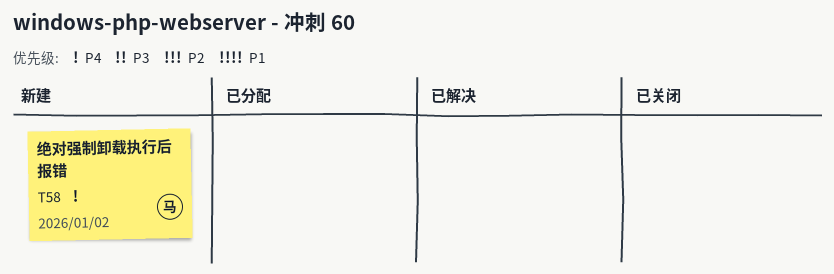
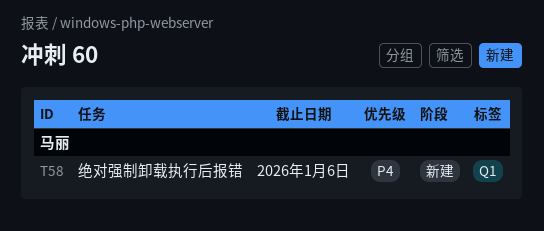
T58, due: Jan 2 -> Jan 6

